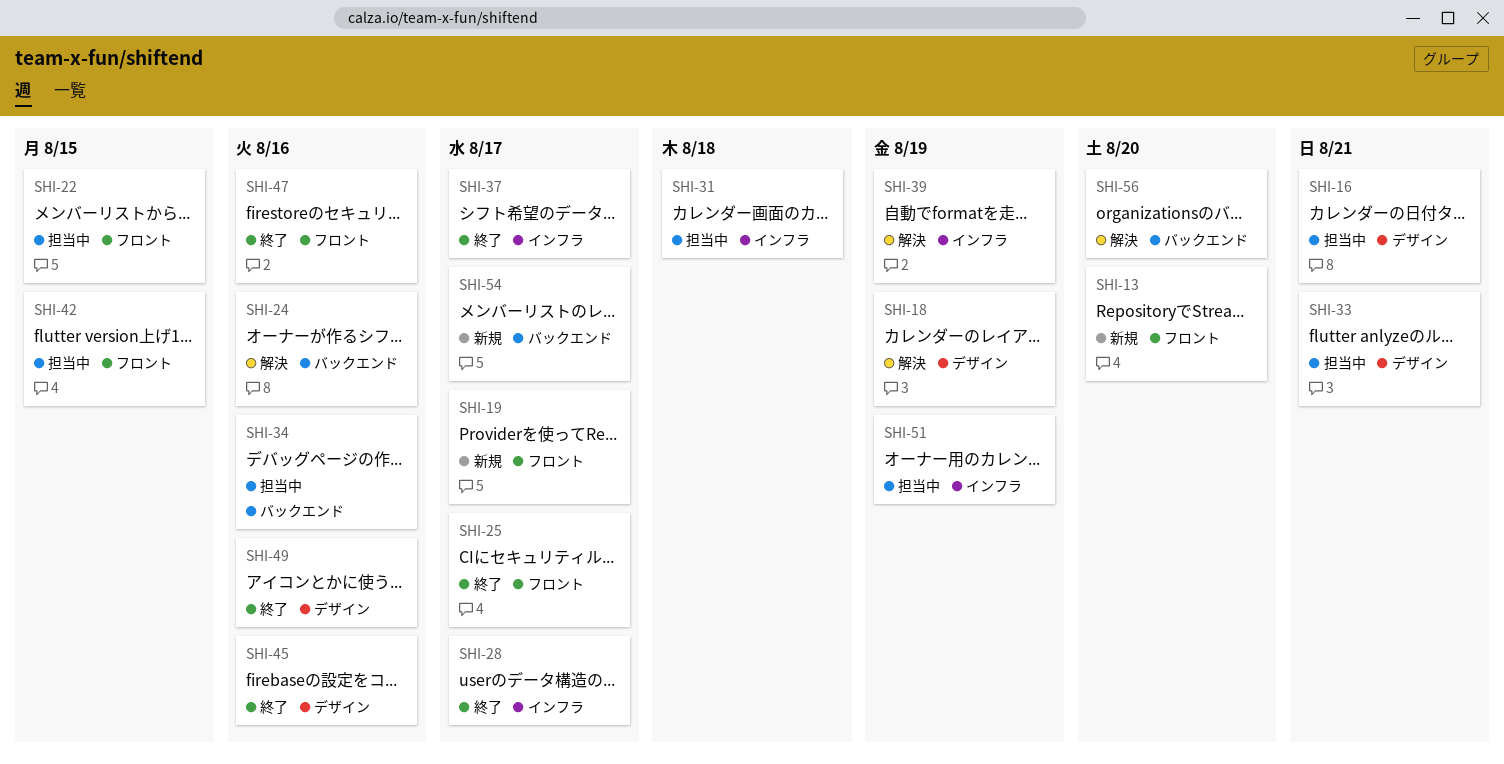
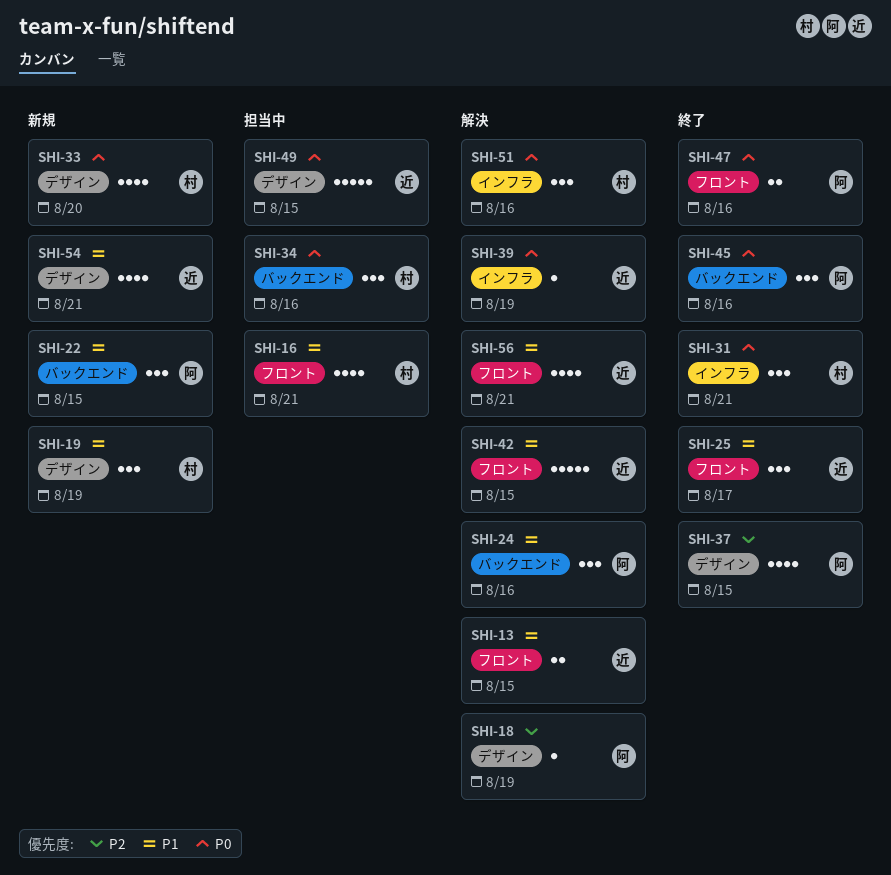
SHI-13, status: 新規 -> 解決
SHI-13, due: Aug 20 -> Aug 15
SHI-16, label: デザイン -> フロント
SHI-19, label: フロント -> デザイン
SHI-19, due: Aug 17 -> Aug 19
SHI-22, status: 担当中 -> 新規
SHI-22, label: フロント -> バックエンド
SHI-28: present -> none
SHI-31, status: 担当中 -> 終了
SHI-31, due: Aug 18 -> Aug 21
SHI-33, status: 担当中 -> 新規
SHI-33, due: Aug 21 -> Aug 20
SHI-37, label: インフラ -> デザイン
SHI-37, due: Aug 17 -> Aug 15
SHI-42, status: 担当中 -> 解決
SHI-45, label: デザイン -> バックエンド
SHI-49, status: 終了 -> 担当中
SHI-49, due: Aug 16 -> Aug 15
SHI-51, status: 担当中 -> 解決
SHI-51, due: Aug 19 -> Aug 16
SHI-54, label: バックエンド -> デザイン
SHI-54, due: Aug 17 -> Aug 21
SHI-56, label: バックエンド -> フロント
SHI-56, due: Aug 20 -> Aug 21

